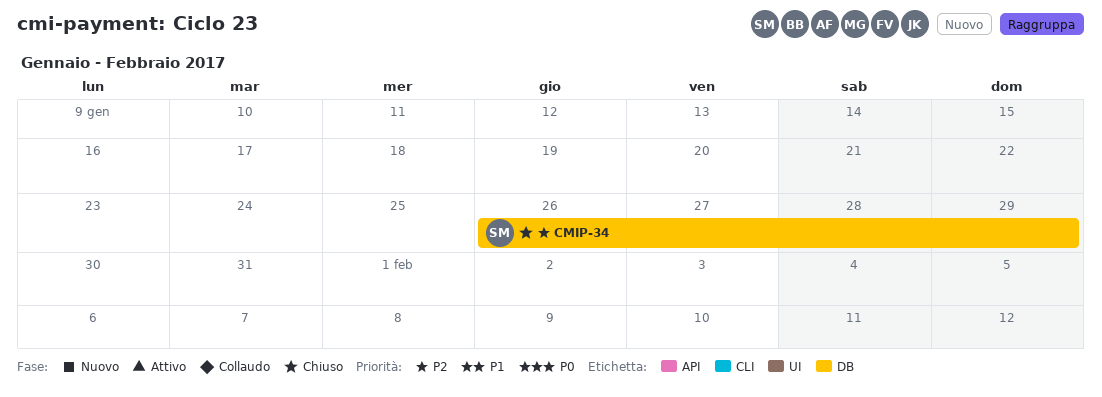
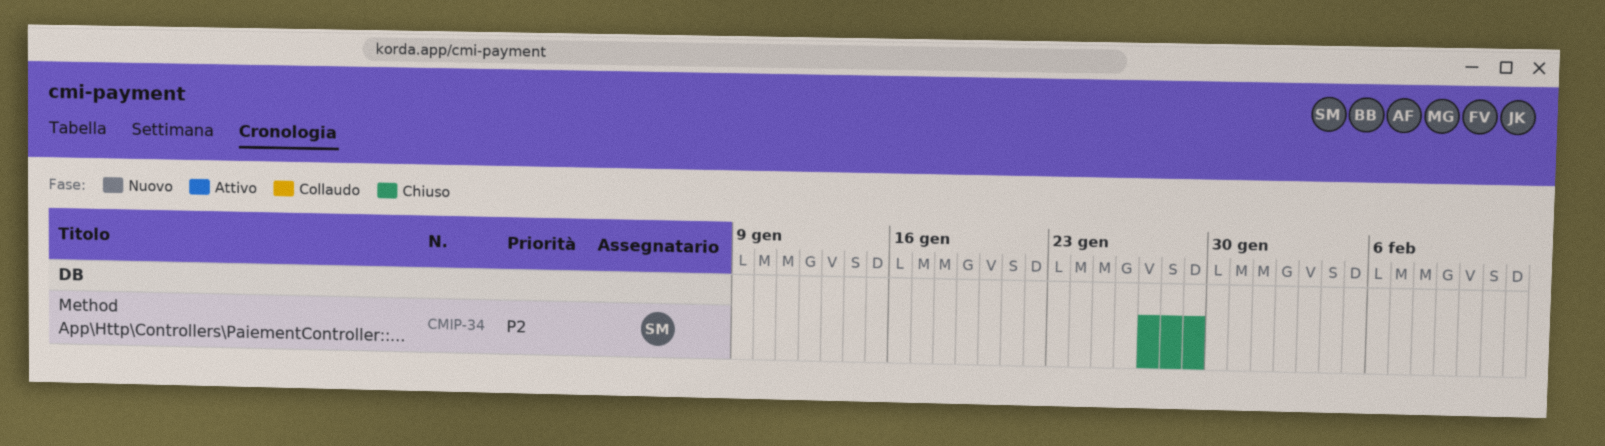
CMIP-34, start: Jan 26 -> Jan 27

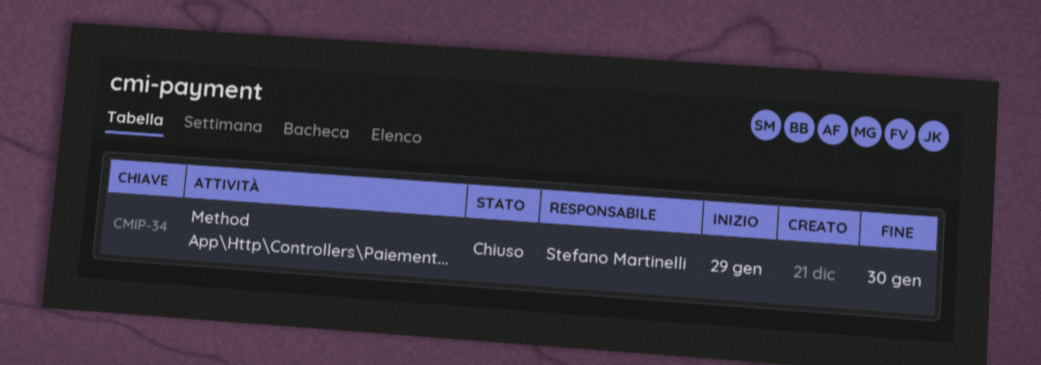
CMIP-34, start: Jan 27 -> Jan 29
CMIP-34, due: Jan 29 -> Jan 30

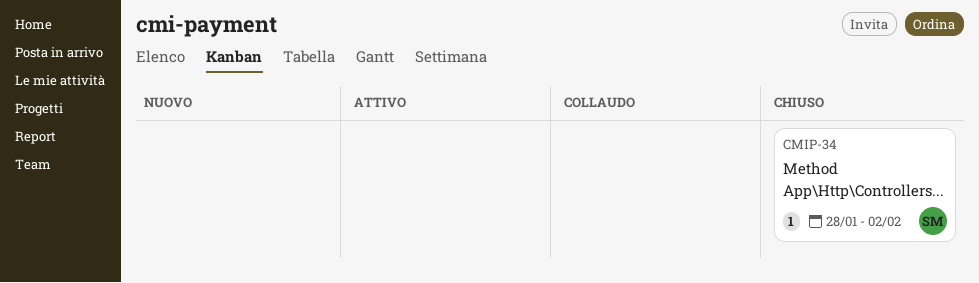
CMIP-34, start: Jan 29 -> Jan 28
CMIP-34, due: Jan 30 -> Feb 2

